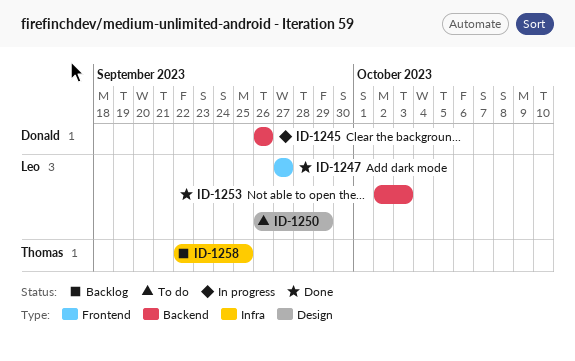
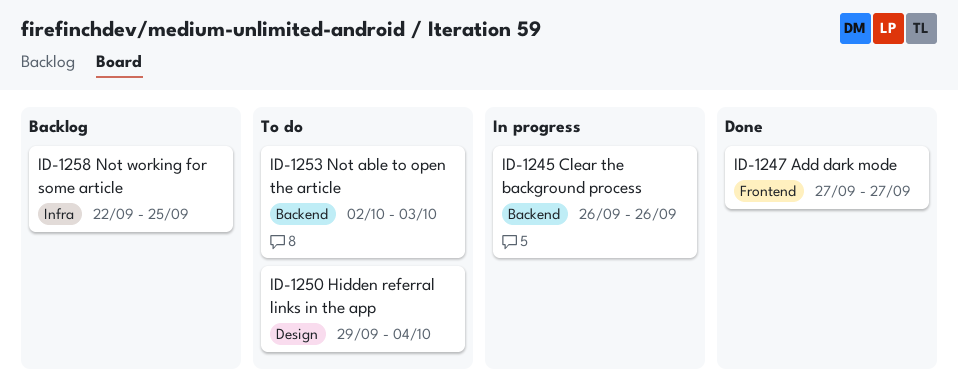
ID-1250, start: Sep 26 -> Sep 29
ID-1250, due: Sep 29 -> Oct 4
ID-1253, status: Done -> To do

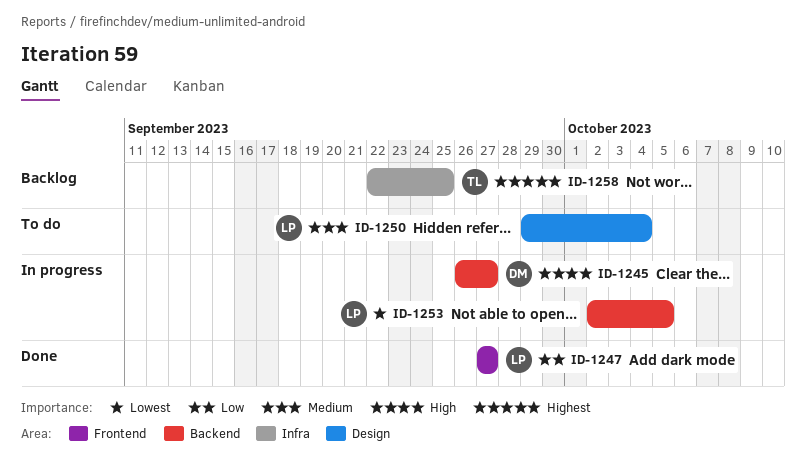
ID-1245, due: Sep 26 -> Sep 27
ID-1253, status: To do -> In progress
ID-1253, due: Oct 3 -> Oct 5

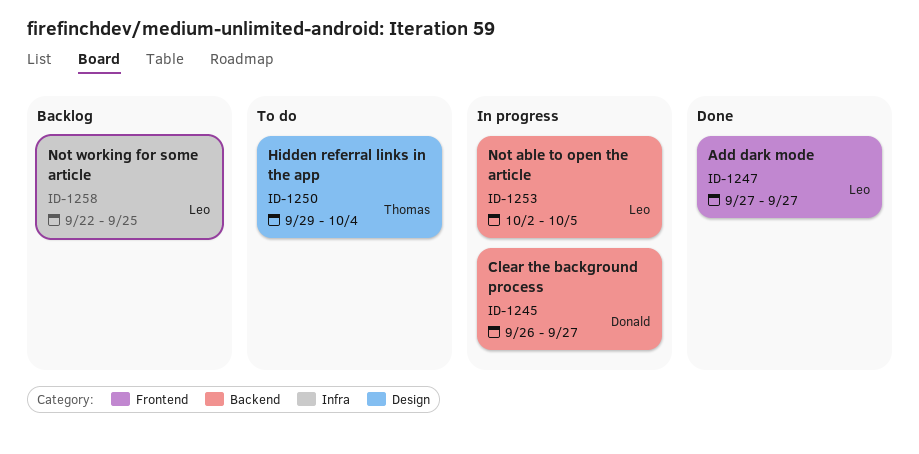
ID-1250, owner: Leo -> Thomas
ID-1258, owner: Thomas -> Leo

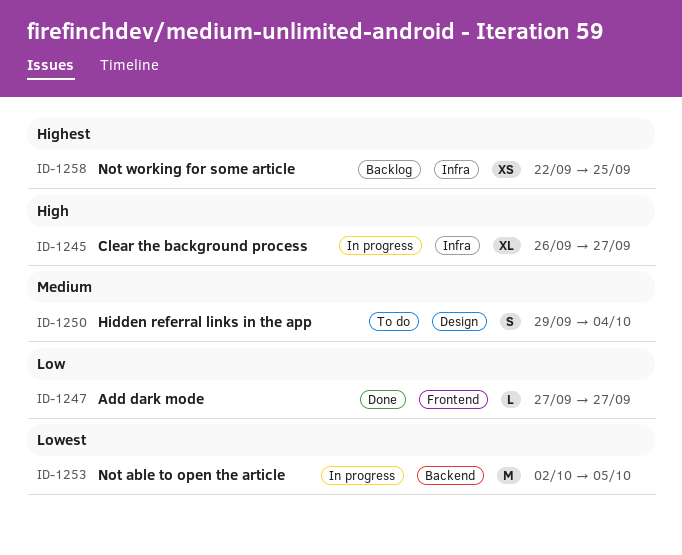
ID-1245, label: Backend -> Infra

